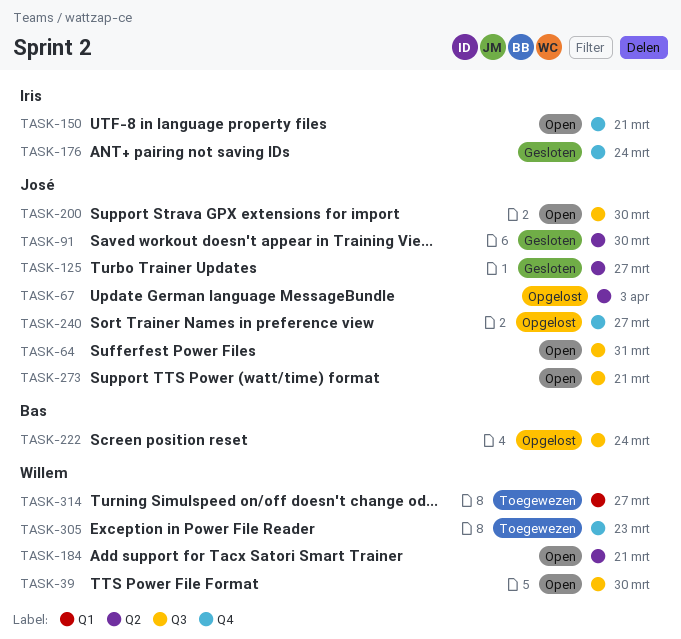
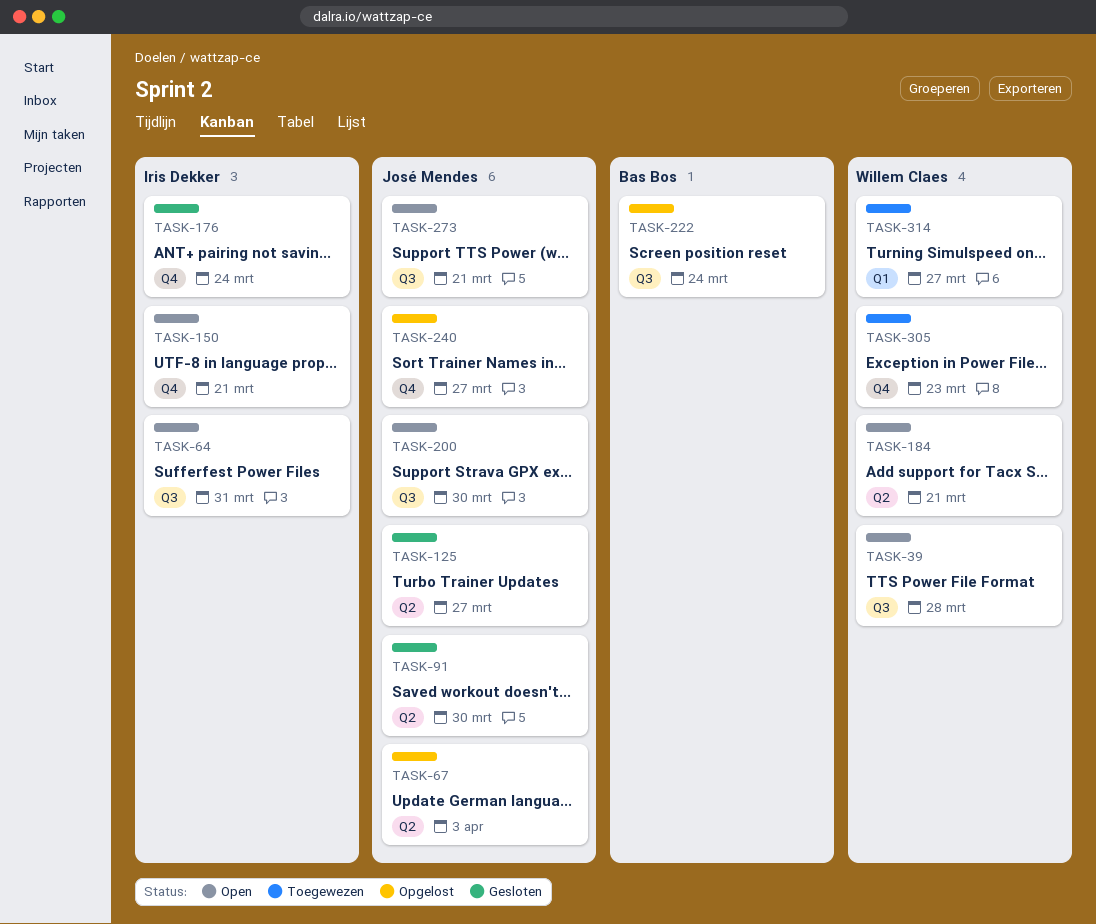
TASK-39, due: Mar 30 -> Mar 28
TASK-64, owner: José Mendes -> Iris Dekker

